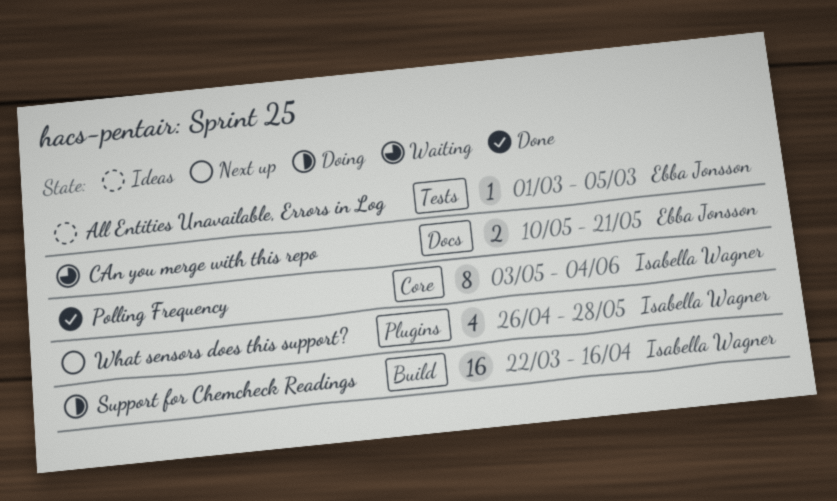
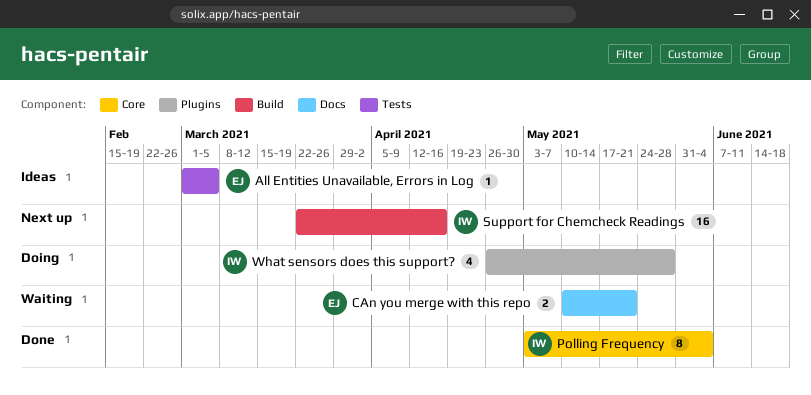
Support for Chemcheck Readings, status: Doing -> Next up
What sensors does this support?, status: Next up -> Doing

